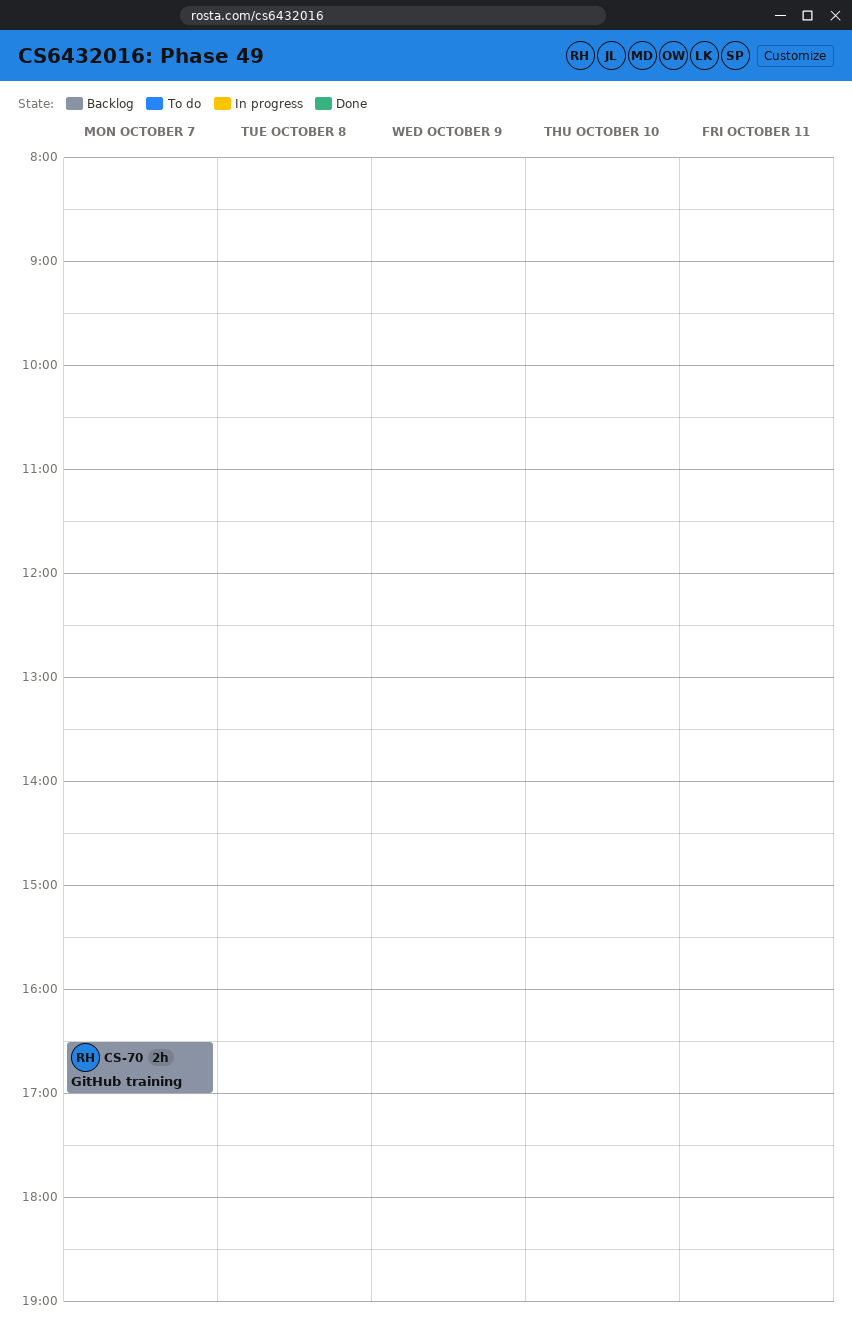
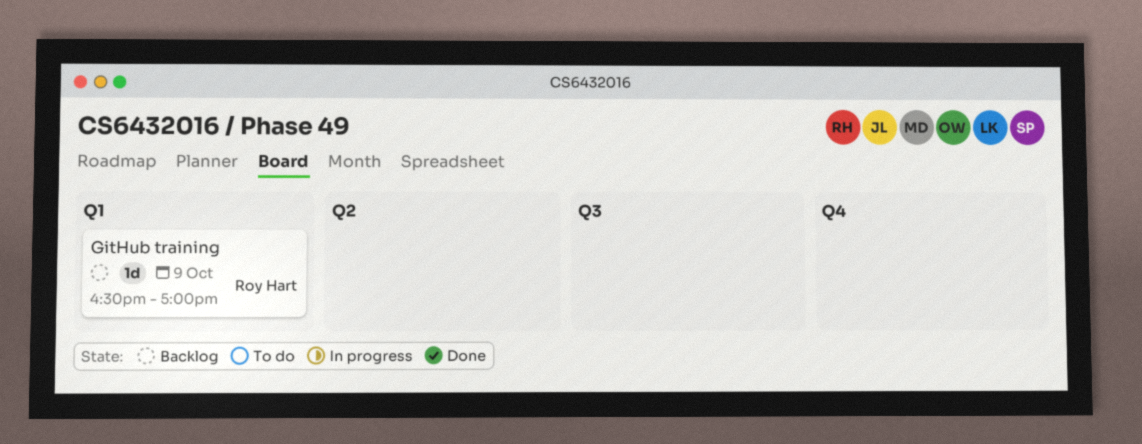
GitHub training, estimate: 2h -> 1d
GitHub training, day: Oct 7 -> Oct 9

